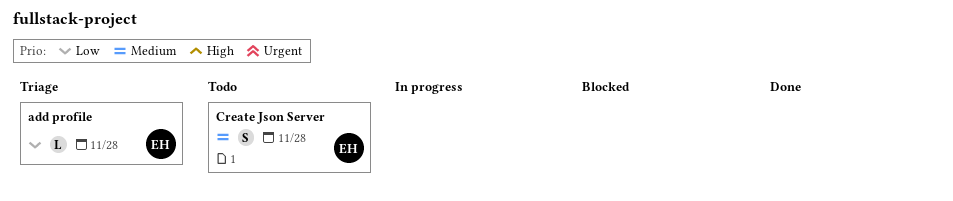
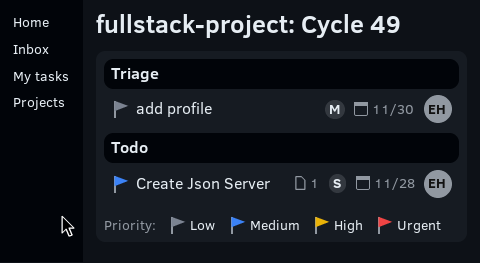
add profile, estimate: L -> M
add profile, due: Nov 28 -> Nov 30

